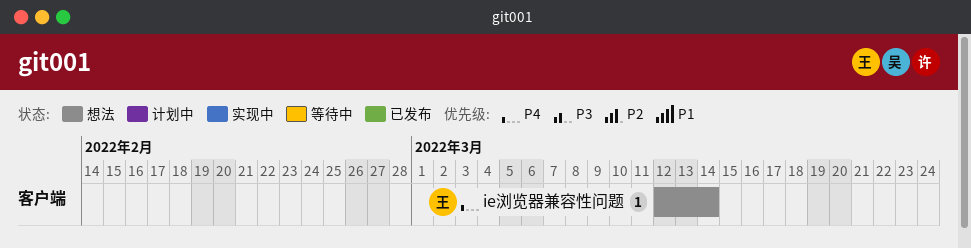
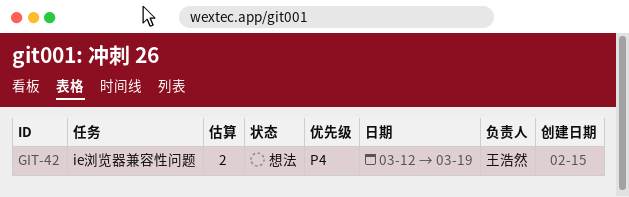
ie浏览器兼容性问题, estimate: 1 -> 2
ie浏览器兼容性问题, due: Mar 14 -> Mar 19

